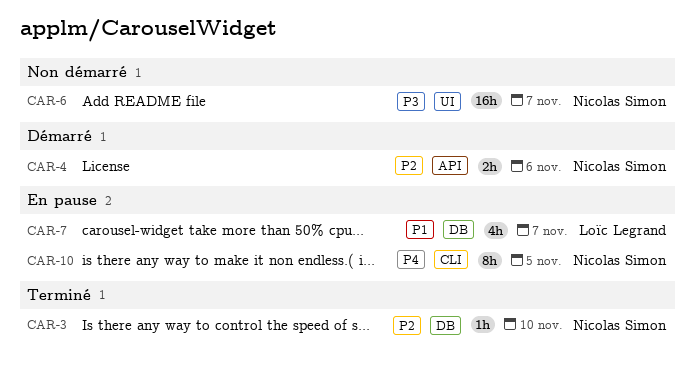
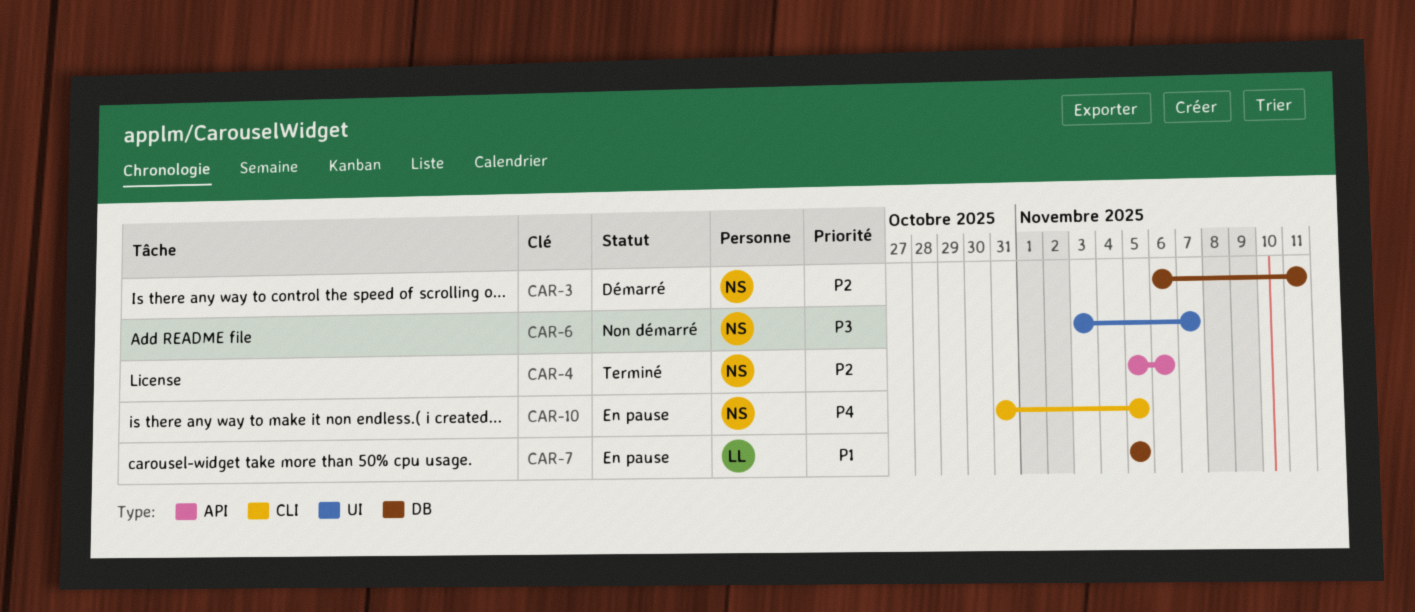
CAR-3, status: Terminé -> Démarré
CAR-3, due: Nov 10 -> Nov 11
CAR-4, status: Démarré -> Terminé
CAR-7, due: Nov 7 -> Nov 5

